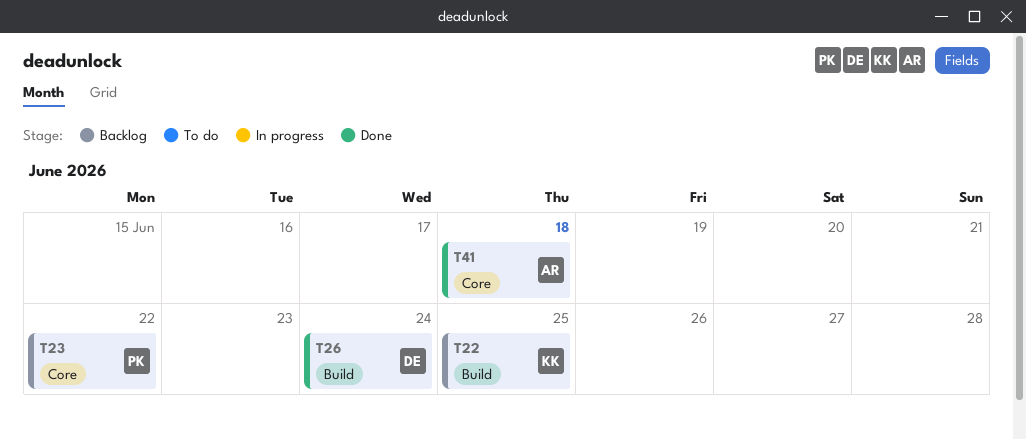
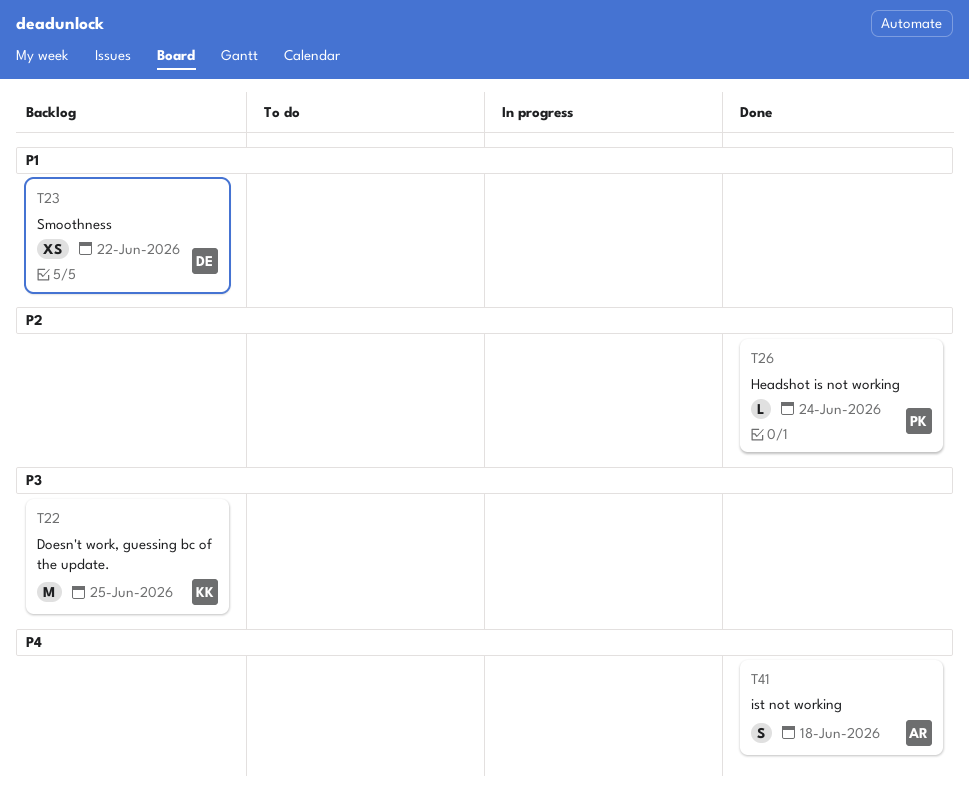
T23, owner: PK -> DE
T26, owner: DE -> PK

